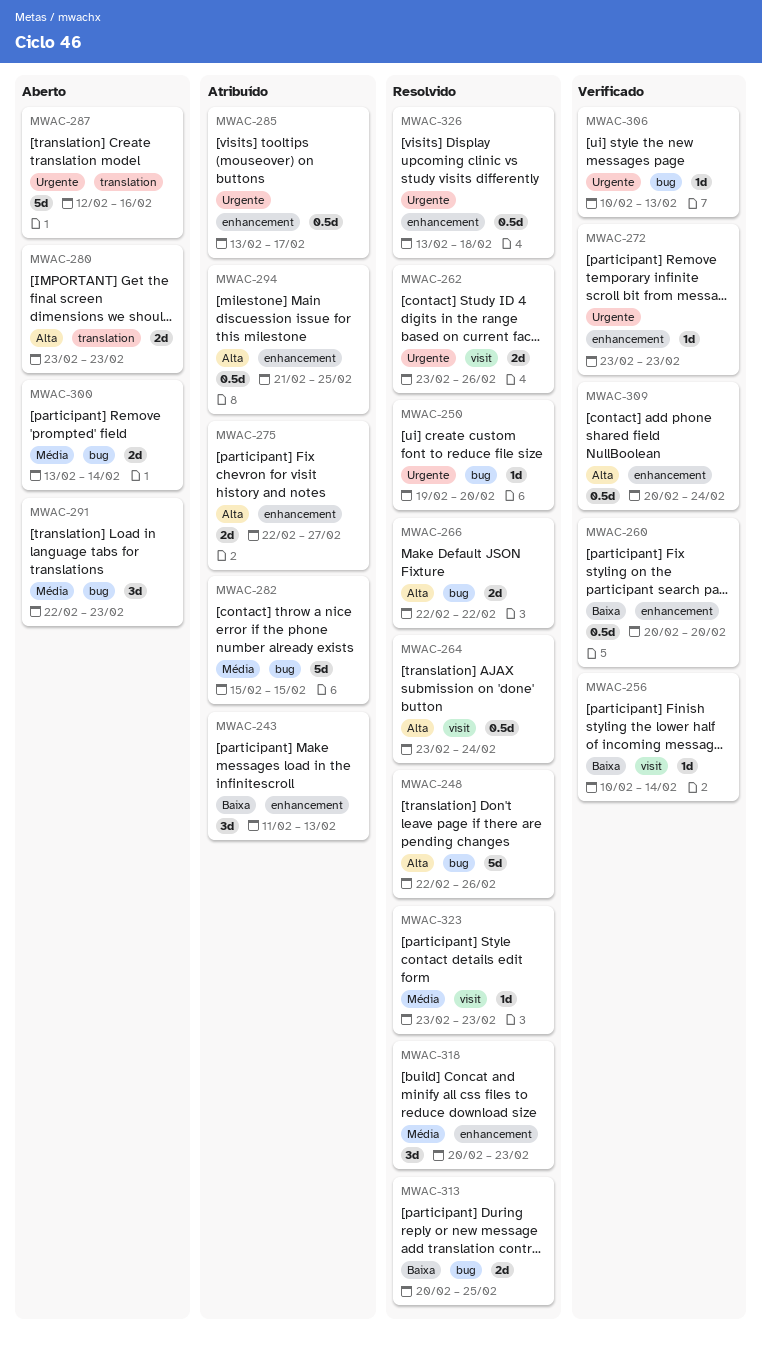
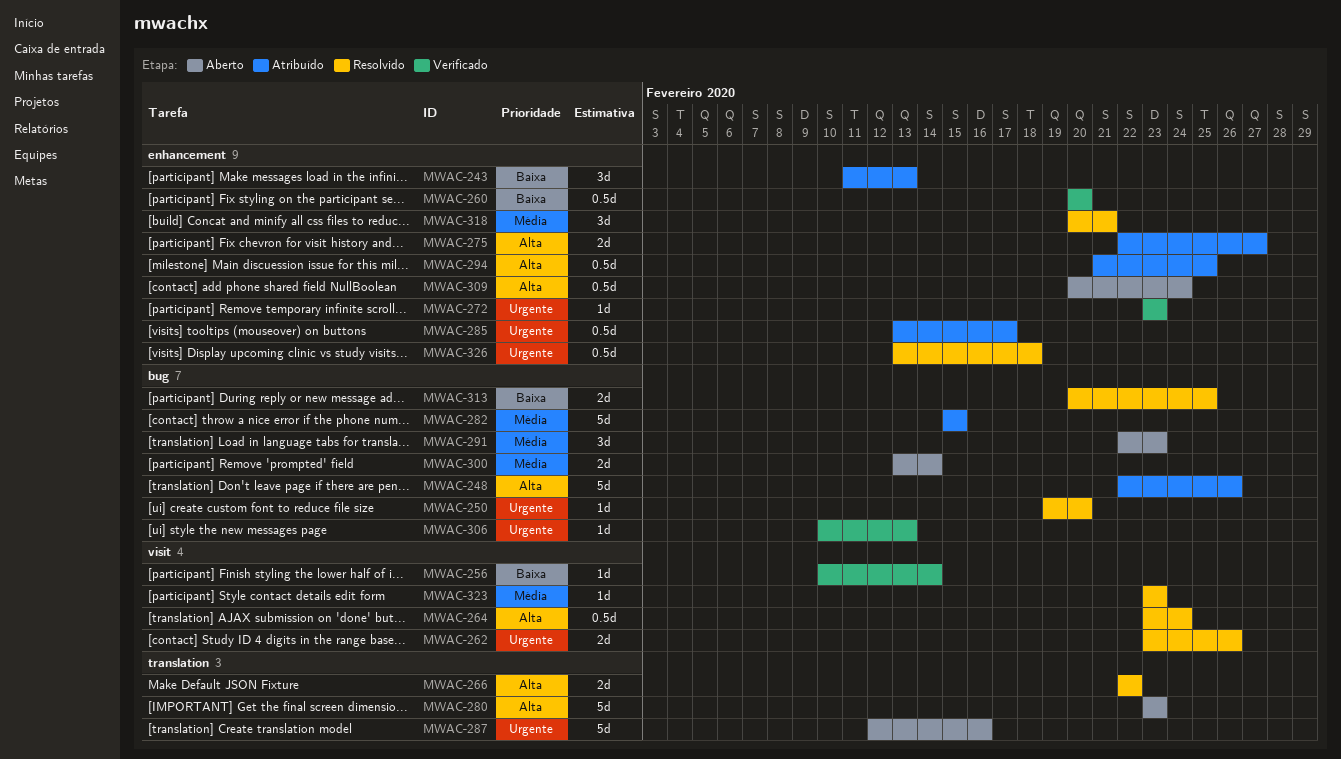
MWAC-248, status: Resolvido -> Atribuído
MWAC-266, label: bug -> translation
MWAC-280, estimate: 2d -> 5d
MWAC-309, status: Verificado -> Aberto
MWAC-318, due: Feb 23 -> Feb 21

